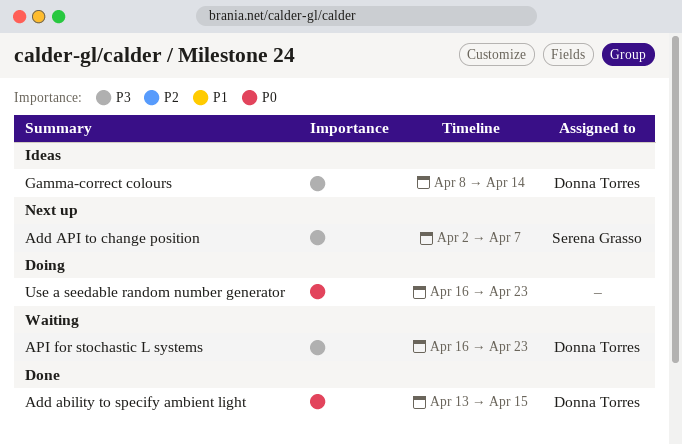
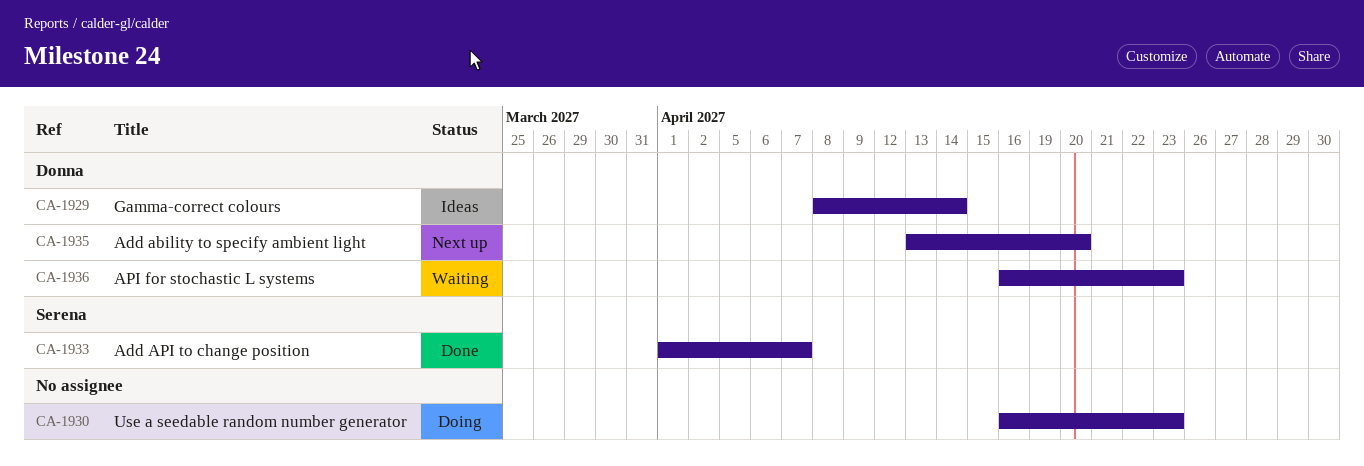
Add ability to specify ambient light, status: Done -> Next up
Add ability to specify ambient light, due: Apr 15 -> Apr 20
Add API to change position, status: Next up -> Done
Add API to change position, start: Apr 2 -> Apr 1

